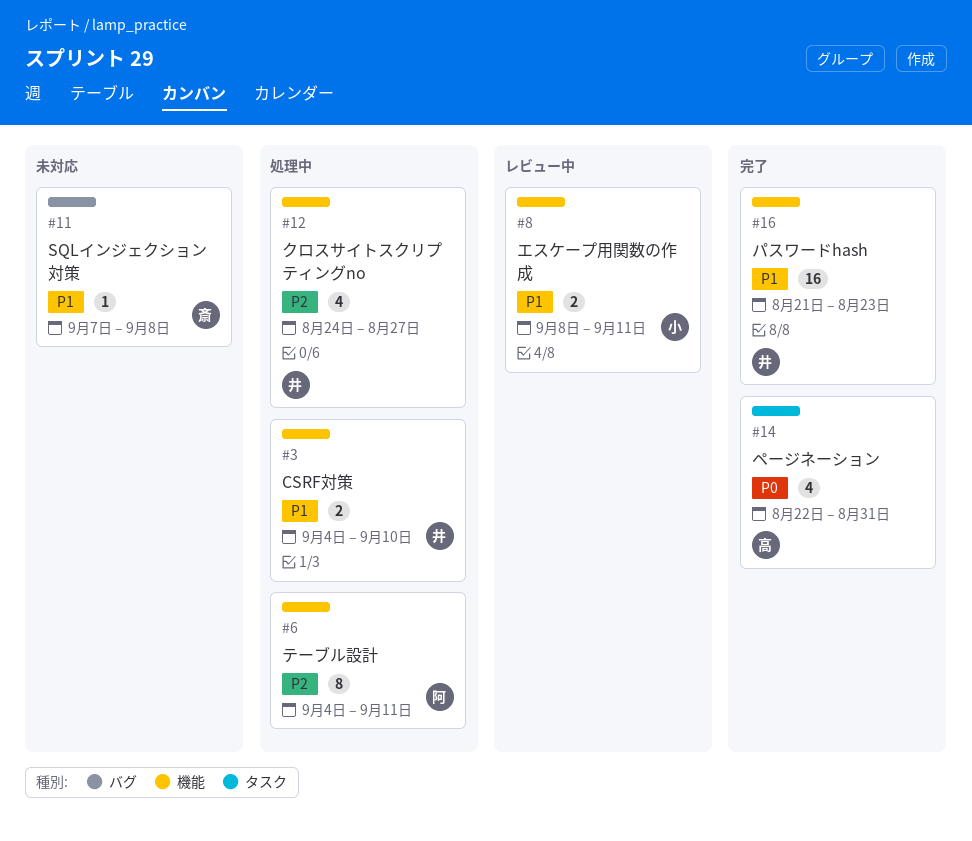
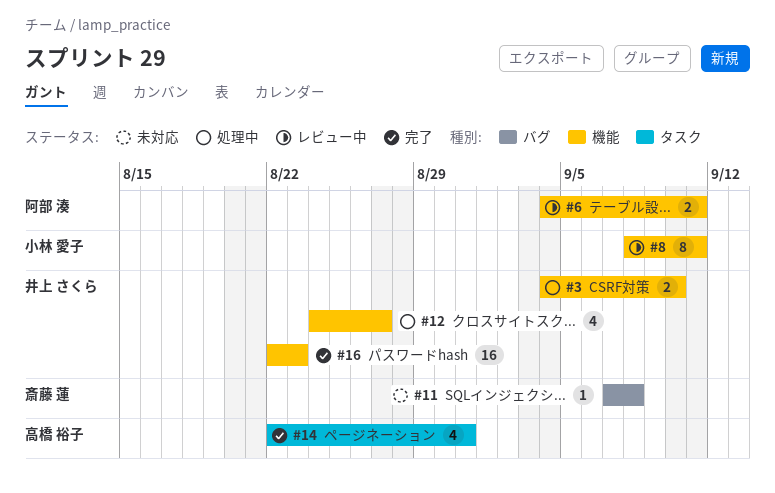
#6, status: 処理中 -> レビュー中
#6, estimate: 8 -> 2
#8, estimate: 2 -> 8
#16, start: Aug 21 -> Aug 22

